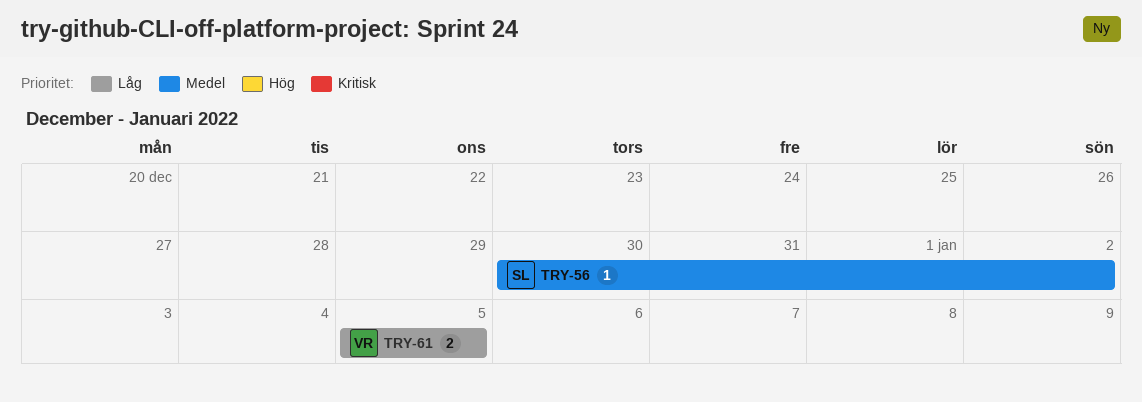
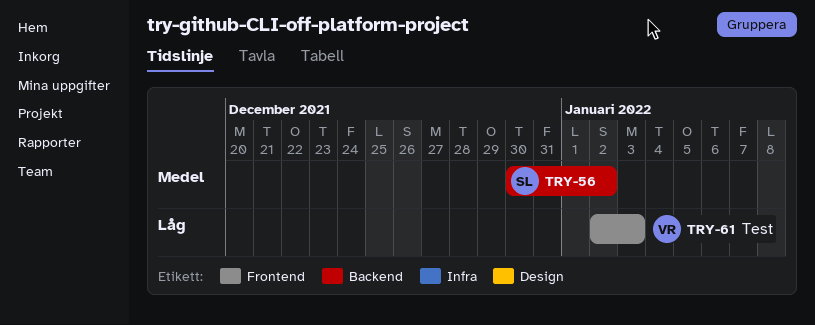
TRY-61, start: Jan 5 -> Jan 2
TRY-61, due: Jan 5 -> Jan 3

